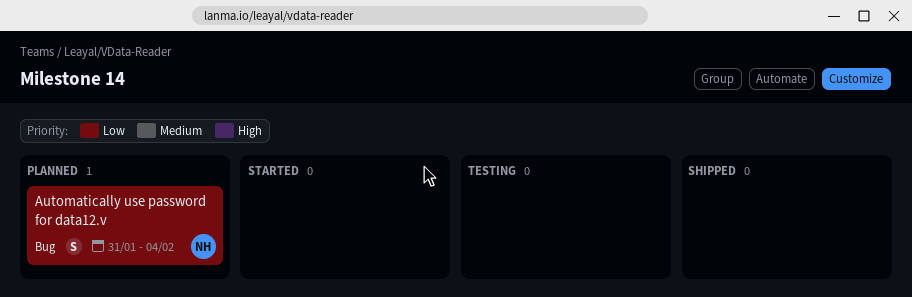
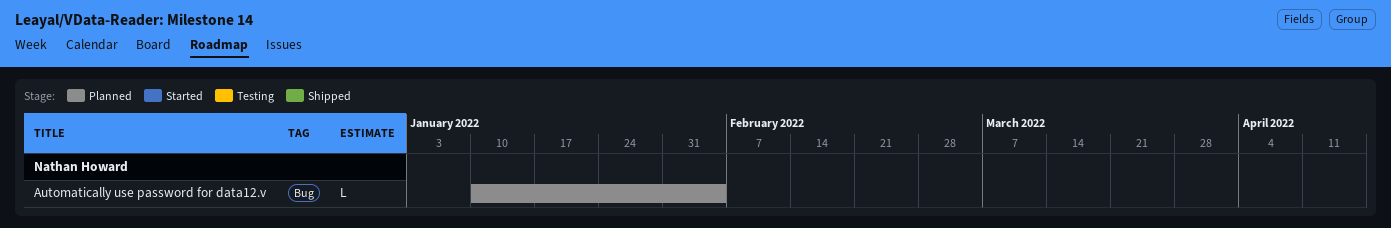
Automatically use password for data12.v, estimate: S -> L
Automatically use password for data12.v, start: Jan 31 -> Jan 10

